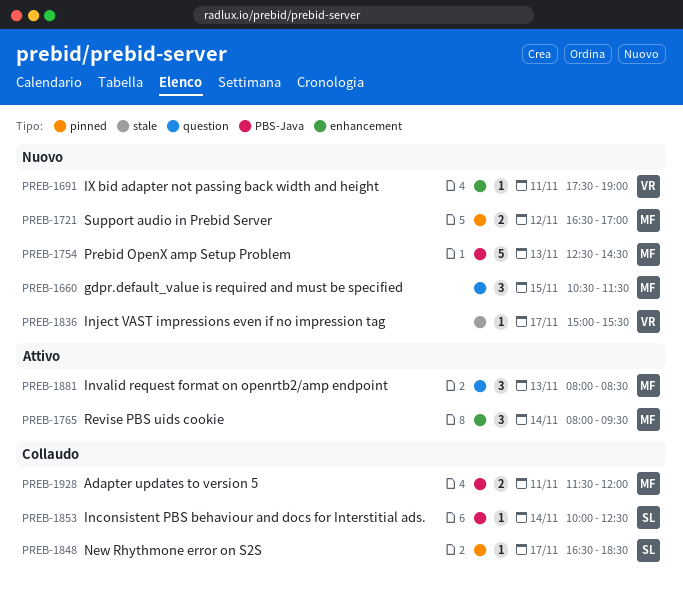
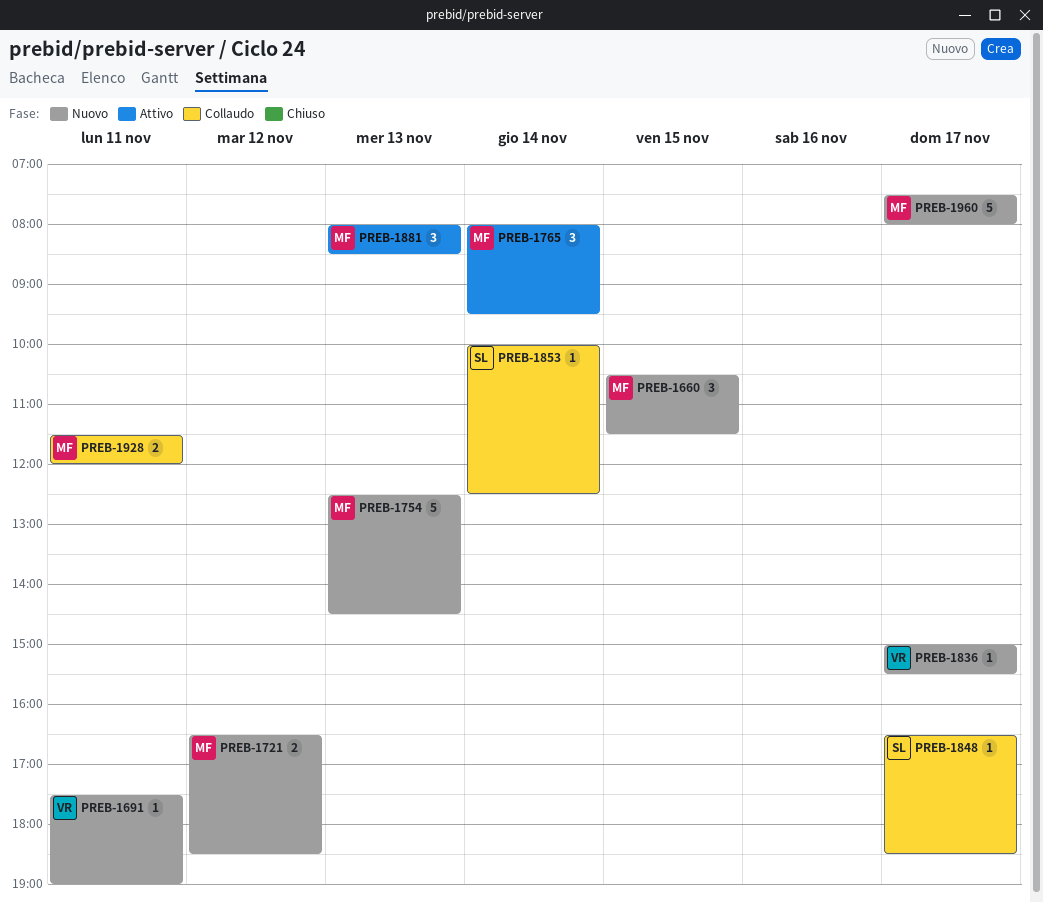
PREB-1721, ends: 17:00 -> 18:30
PREB-1960: none -> present

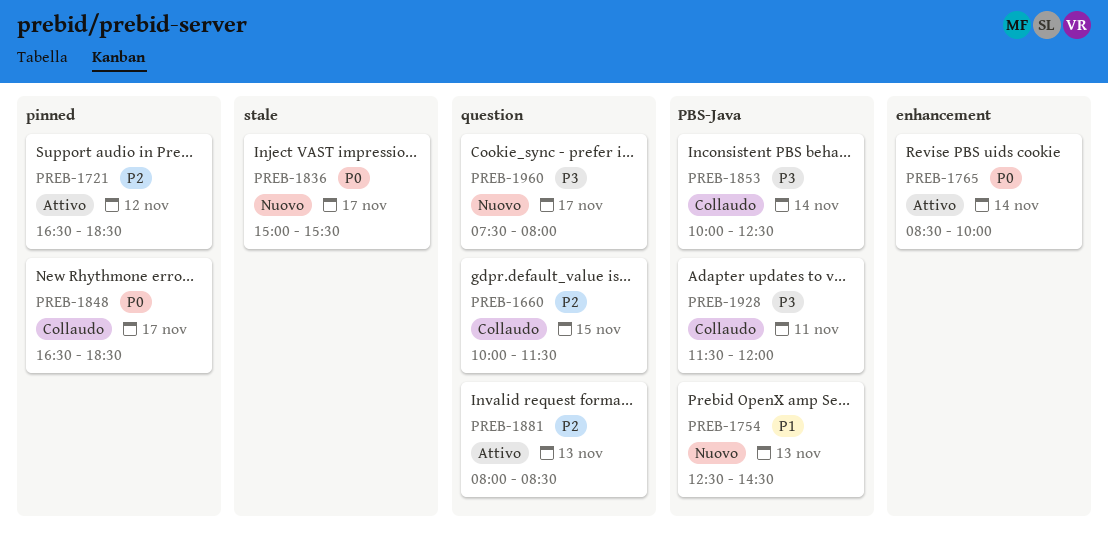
PREB-1660, status: Nuovo -> Collaudo
PREB-1660, begins: 10:30 -> 10:00
PREB-1691: present -> none
PREB-1721, status: Nuovo -> Attivo
PREB-1765, begins: 08:00 -> 08:30
PREB-1765, ends: 09:30 -> 10:00

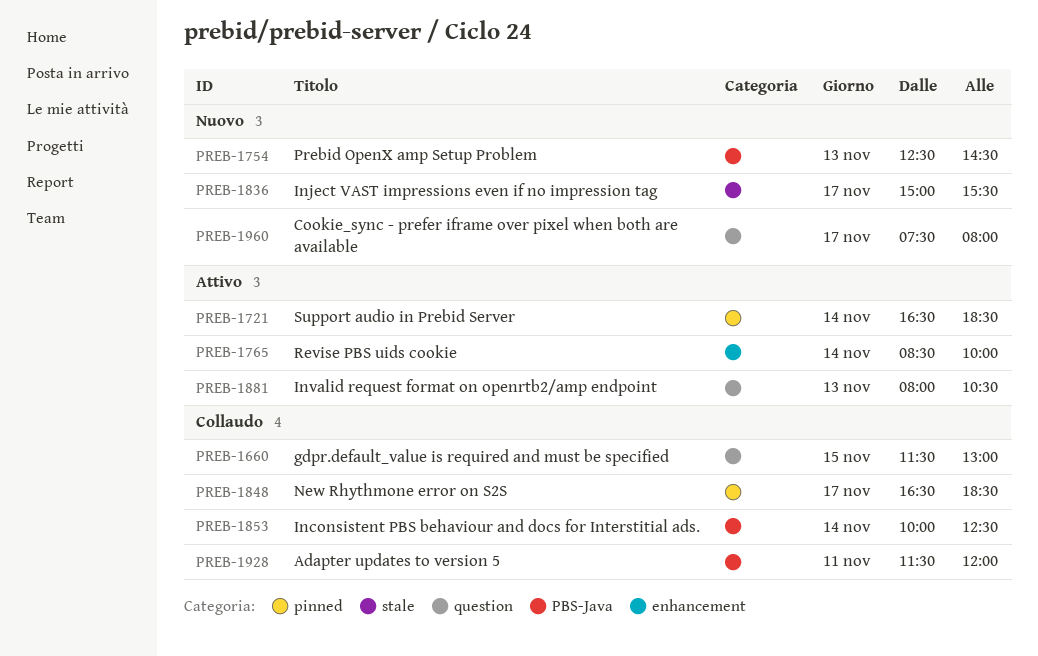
PREB-1660, begins: 10:00 -> 11:30
PREB-1660, ends: 11:30 -> 13:00
PREB-1721, day: Nov 12 -> Nov 14
PREB-1881, ends: 08:30 -> 10:30

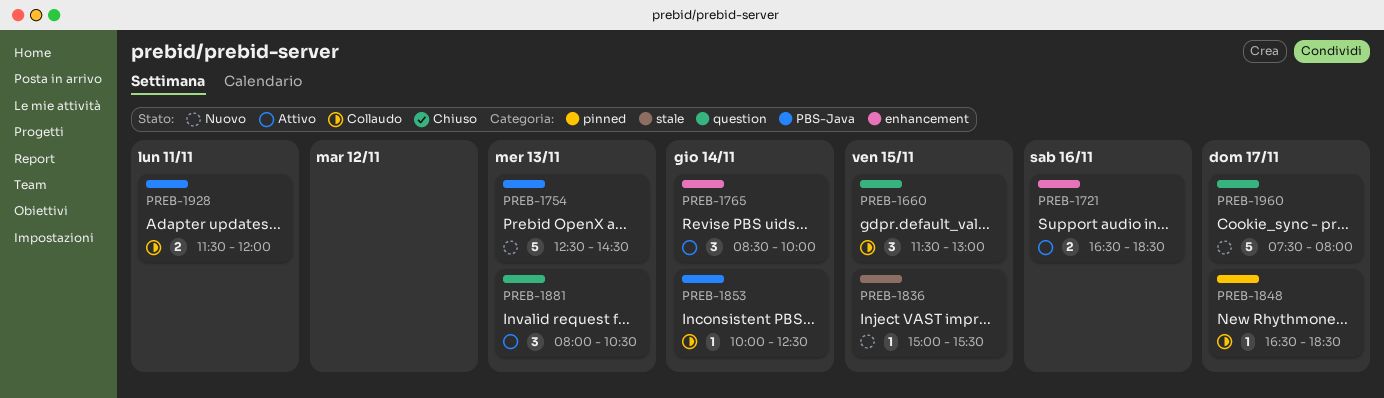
PREB-1721, label: pinned -> enhancement
PREB-1721, day: Nov 14 -> Nov 16
PREB-1836, day: Nov 17 -> Nov 15

